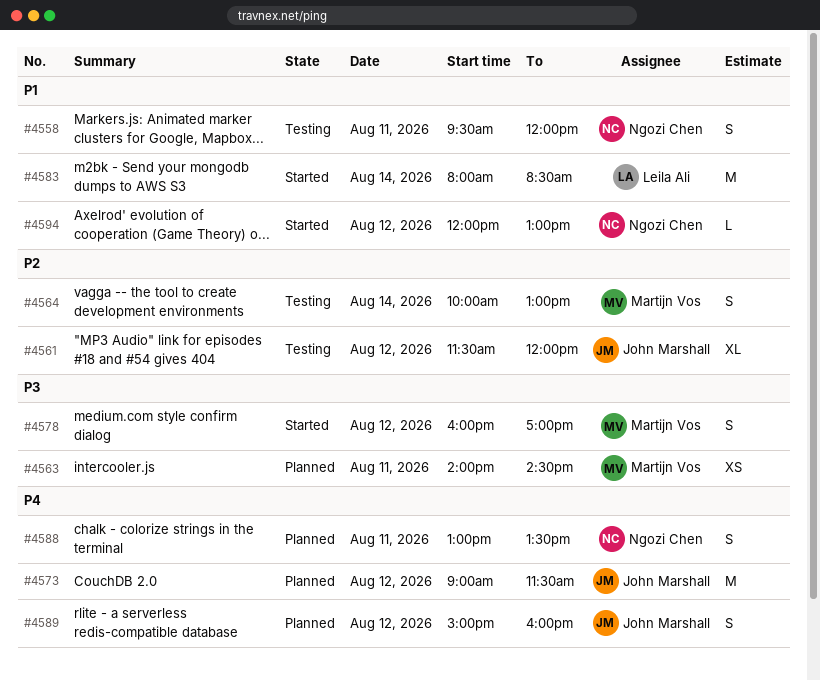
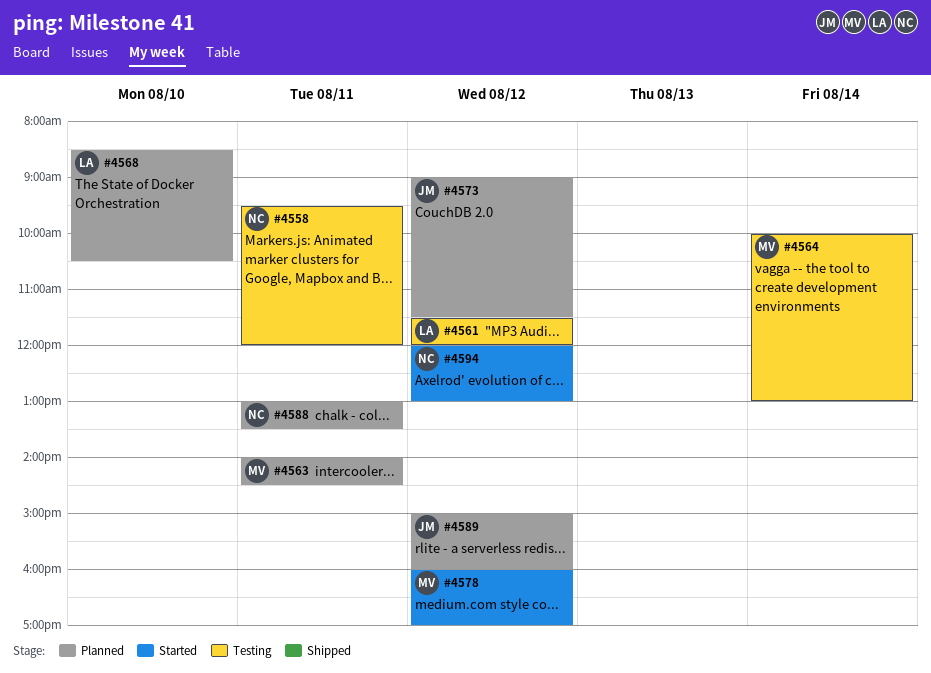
#4561, owner: John Marshall -> Leila Ali
#4568: none -> present
#4583: present -> none

